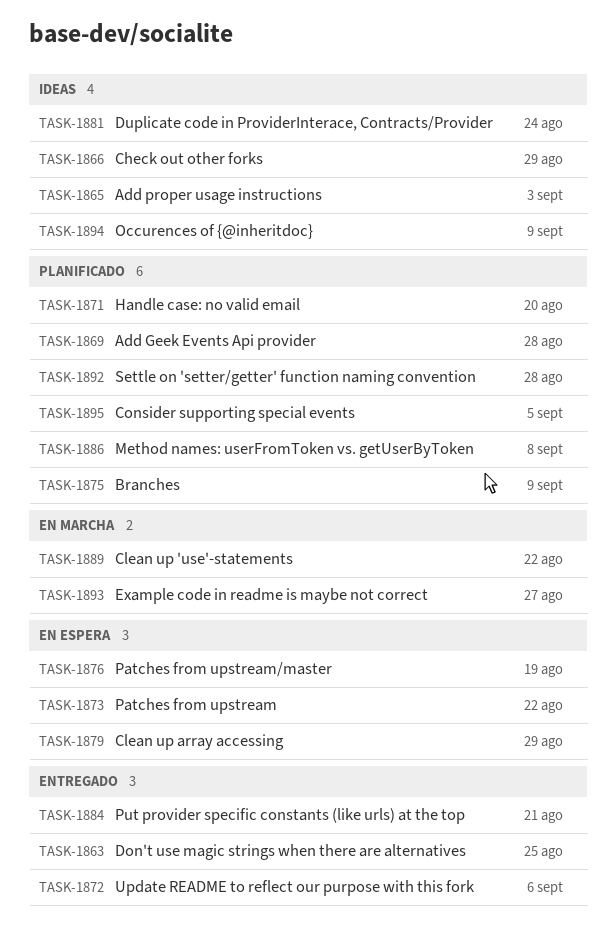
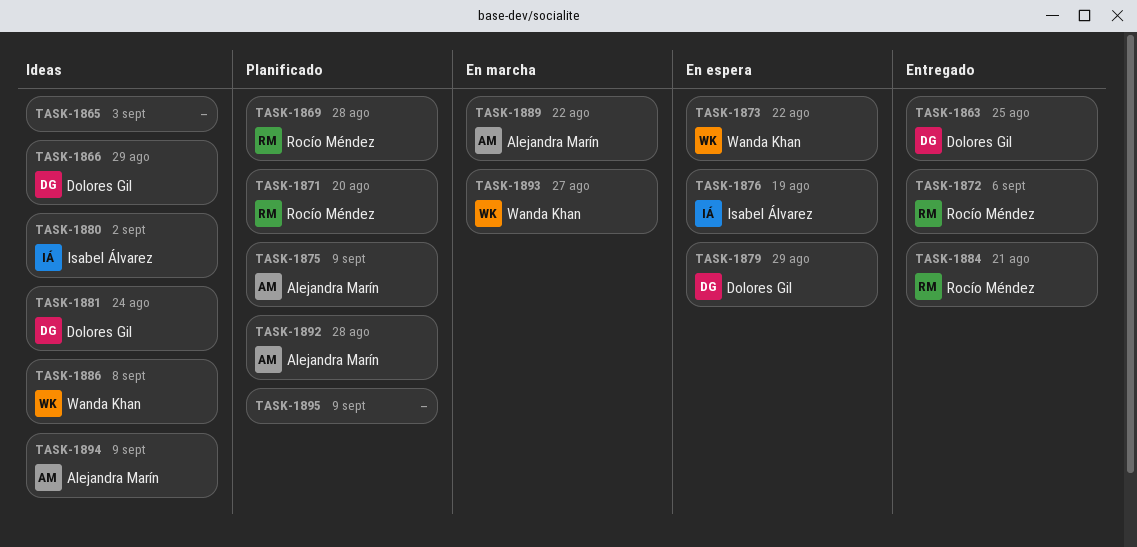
TASK-1880: none -> present
TASK-1886, status: Planificado -> Ideas
TASK-1895, due: Sep 5 -> Sep 9

